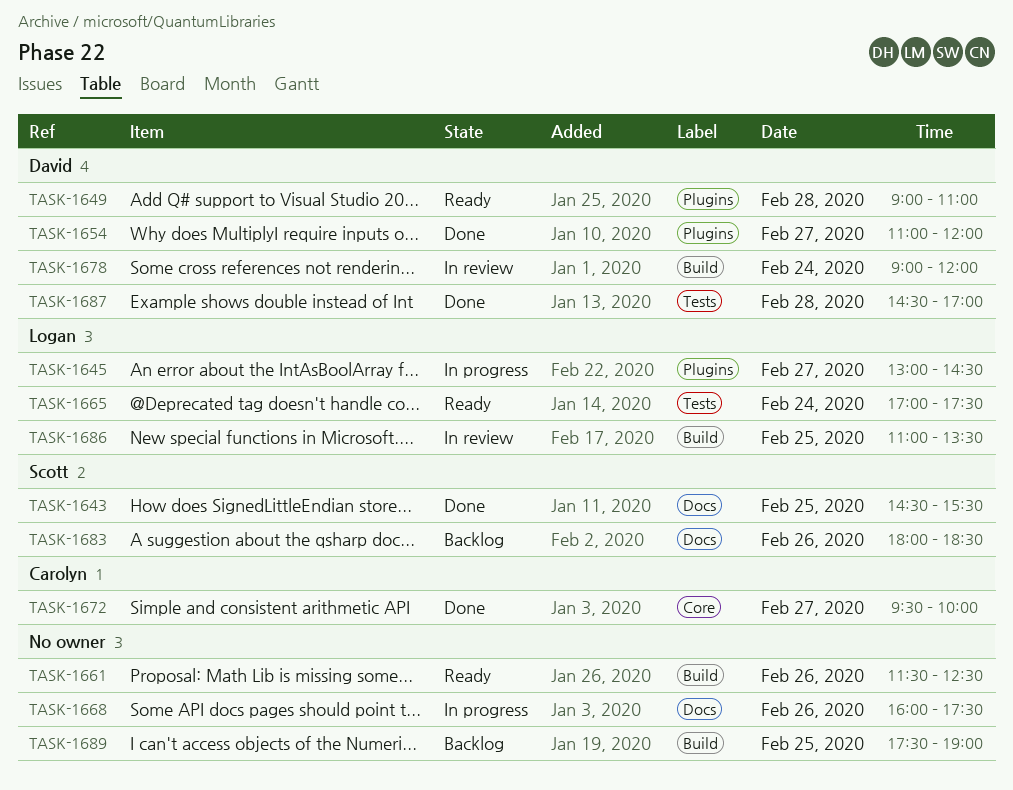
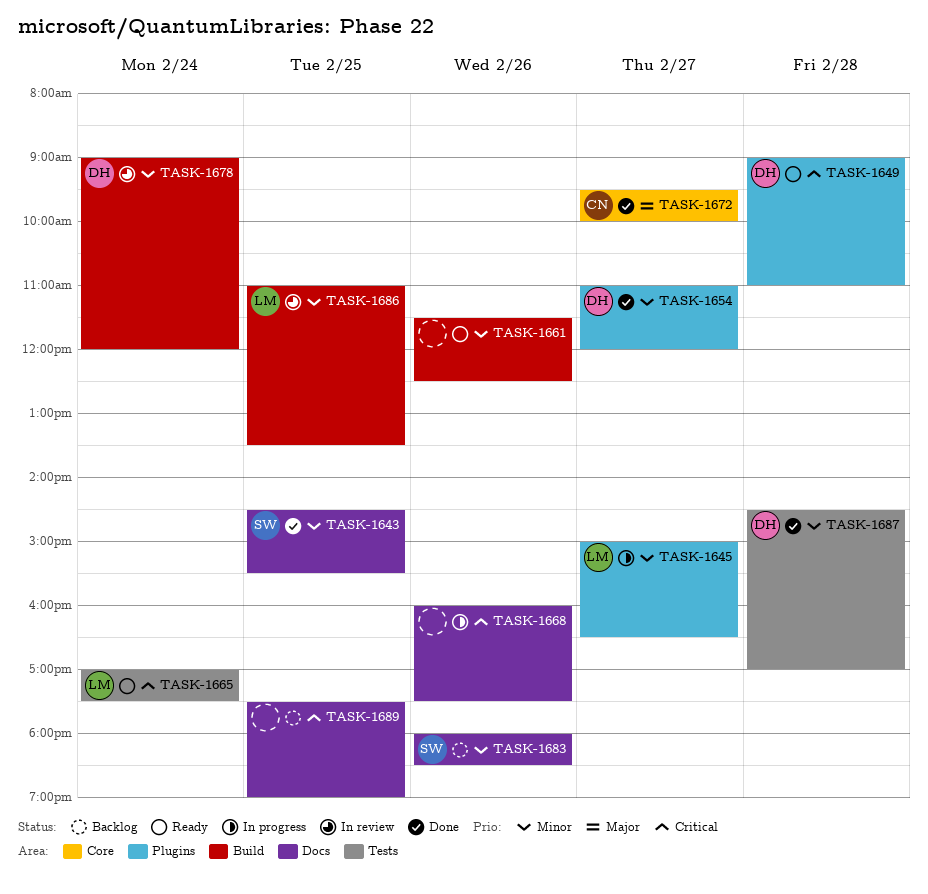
TASK-1645, begins: 13:00 -> 15:00
TASK-1645, ends: 14:30 -> 16:30
TASK-1689, label: Build -> Docs

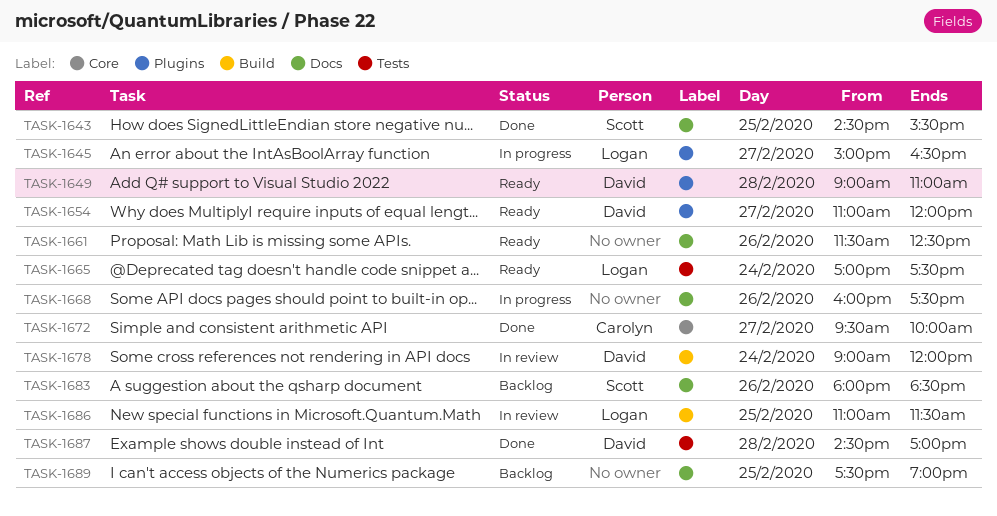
TASK-1654, status: Done -> Ready
TASK-1661, label: Build -> Docs
TASK-1686, ends: 13:30 -> 11:30

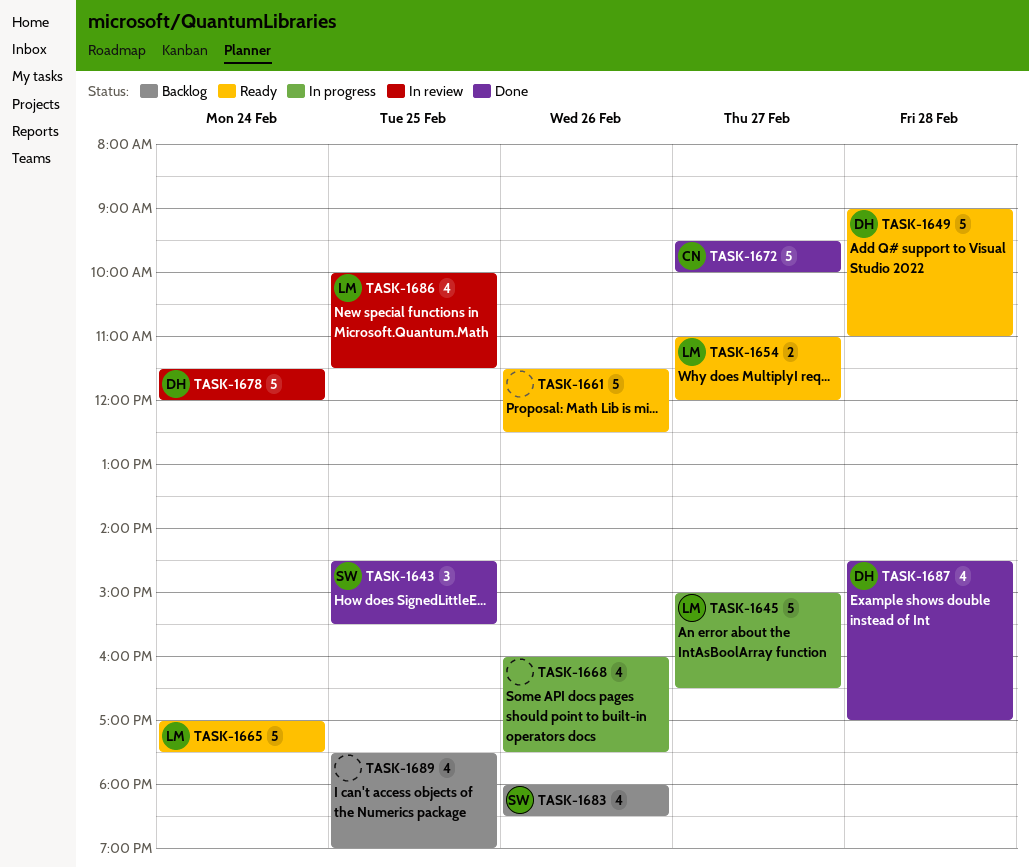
TASK-1654, owner: David -> Logan
TASK-1678, begins: 09:00 -> 11:30
TASK-1686, begins: 11:00 -> 10:00

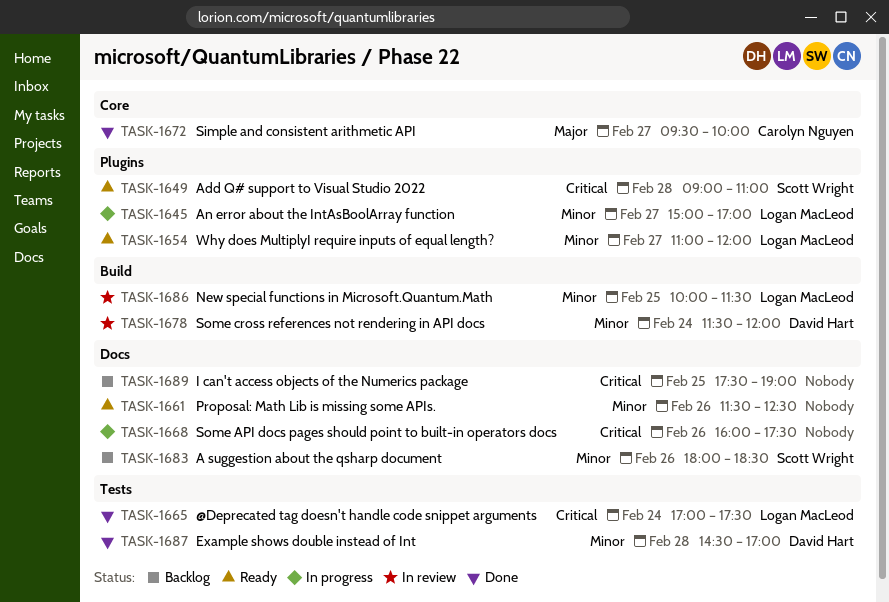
TASK-1643: present -> none
TASK-1645, ends: 16:30 -> 17:00
TASK-1649, owner: David Hart -> Scott Wright
TASK-1665, status: Ready -> Done

